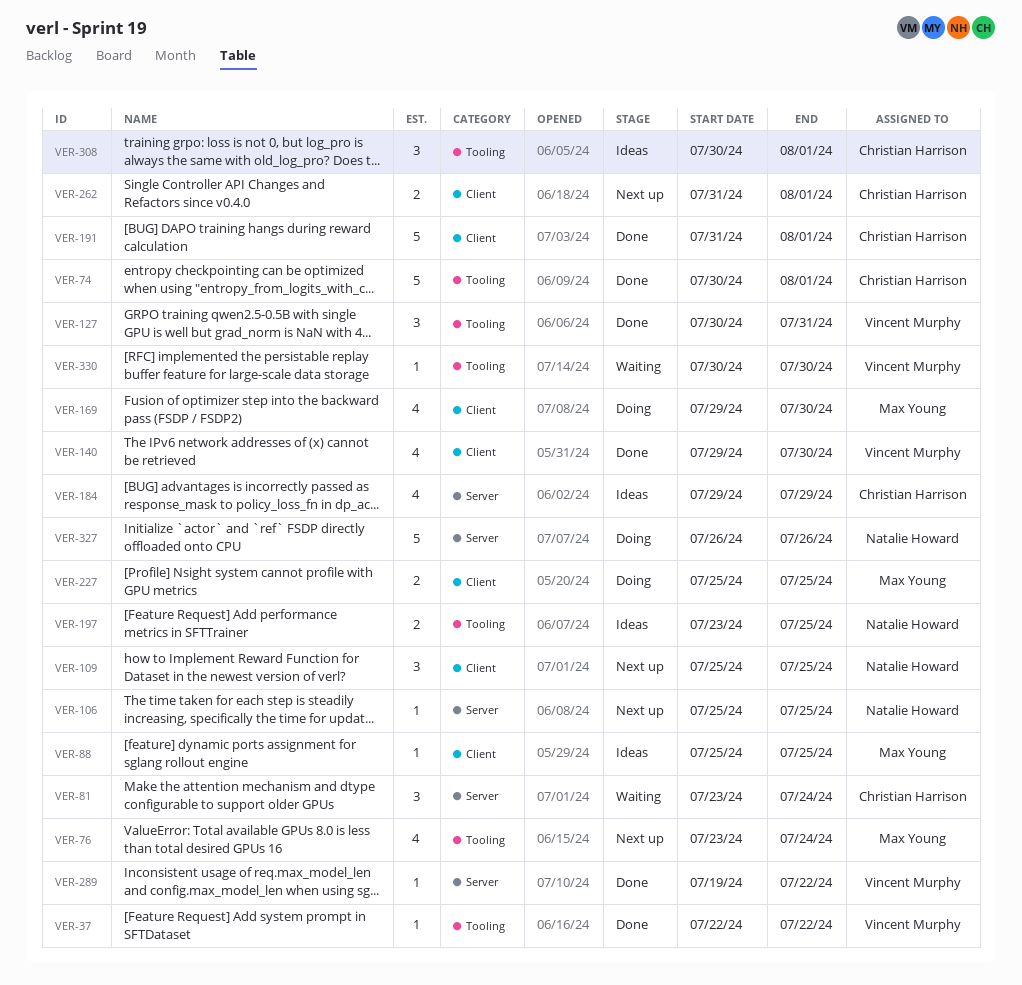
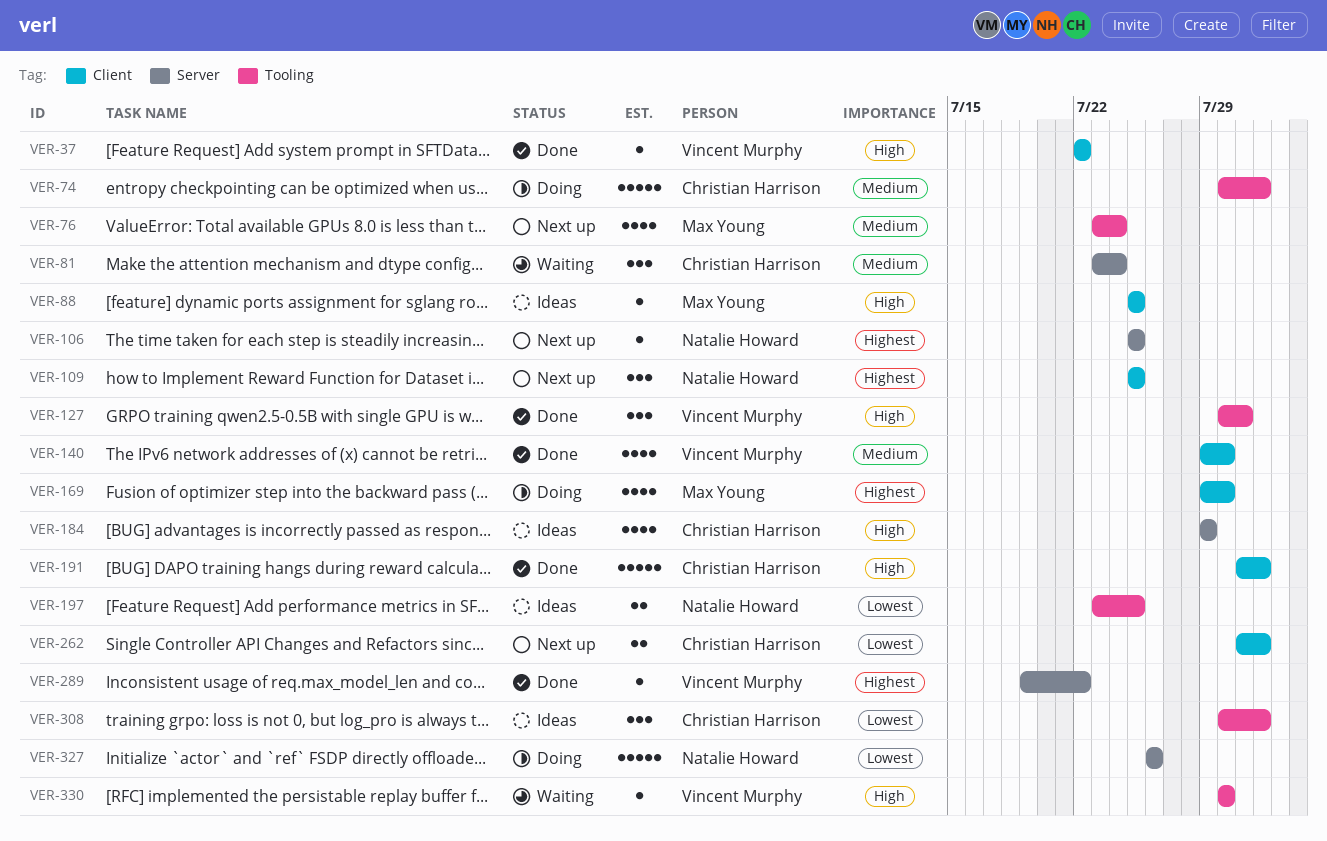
VER-37, label: Tooling -> Client
VER-74, status: Done -> Doing
VER-227: present -> none

